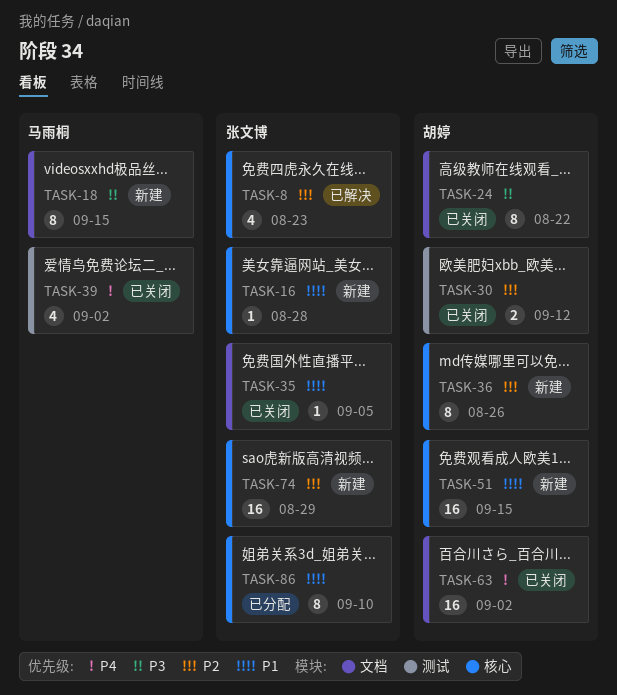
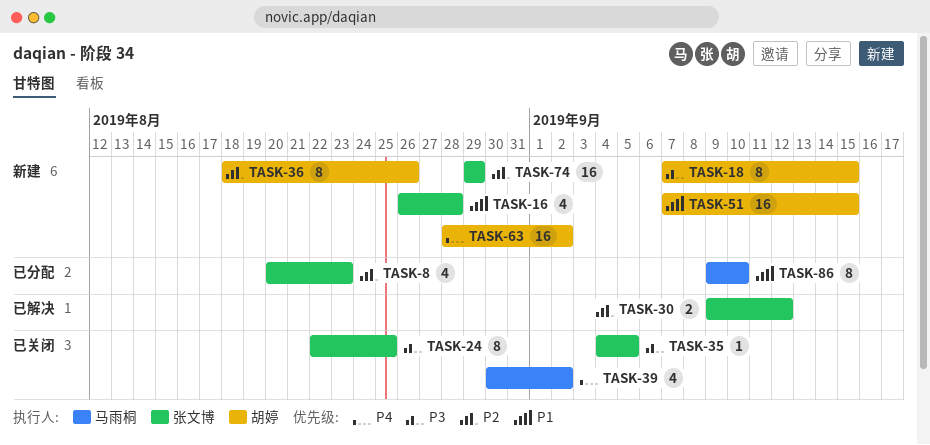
TASK-8, status: 已解决 -> 已分配
TASK-16, estimate: 1 -> 4
TASK-18, owner: 马雨桐 -> 胡婷
TASK-24, owner: 胡婷 -> 张文博
TASK-24, due: Aug 22 -> Aug 25
TASK-30, status: 已关闭 -> 已解决
TASK-30, owner: 胡婷 -> 张文博
TASK-35, priority: P1 -> P3
TASK-63, status: 已关闭 -> 新建
TASK-86, owner: 张文博 -> 马雨桐

